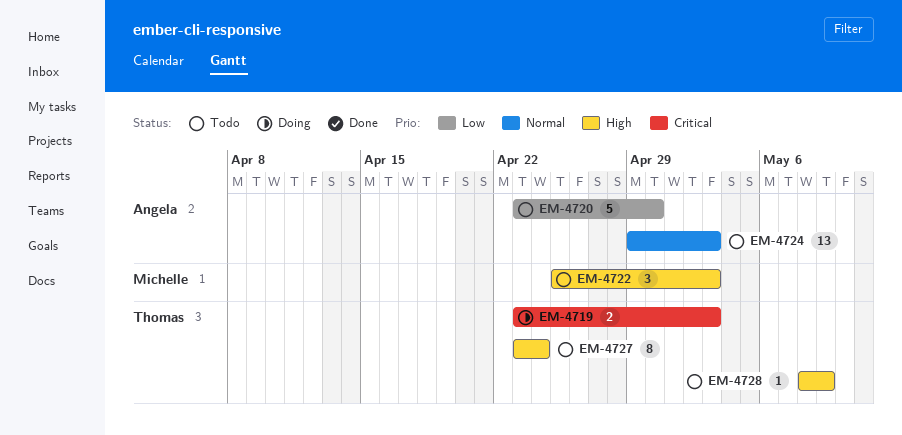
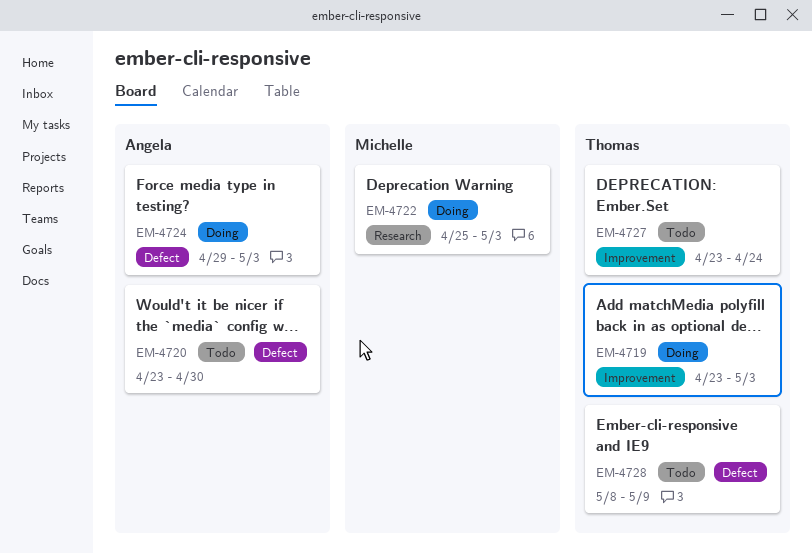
EM-4722, status: Todo -> Doing
EM-4724, status: Todo -> Doing

